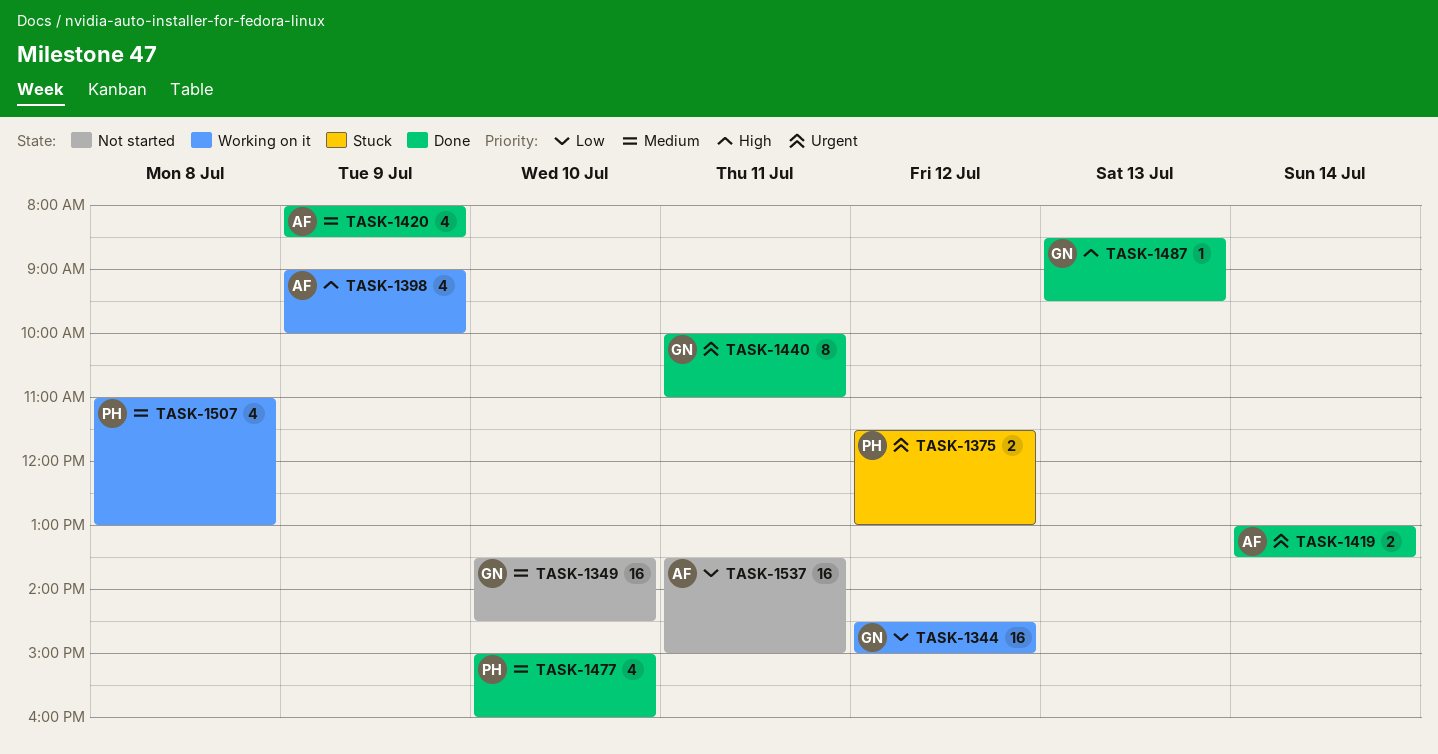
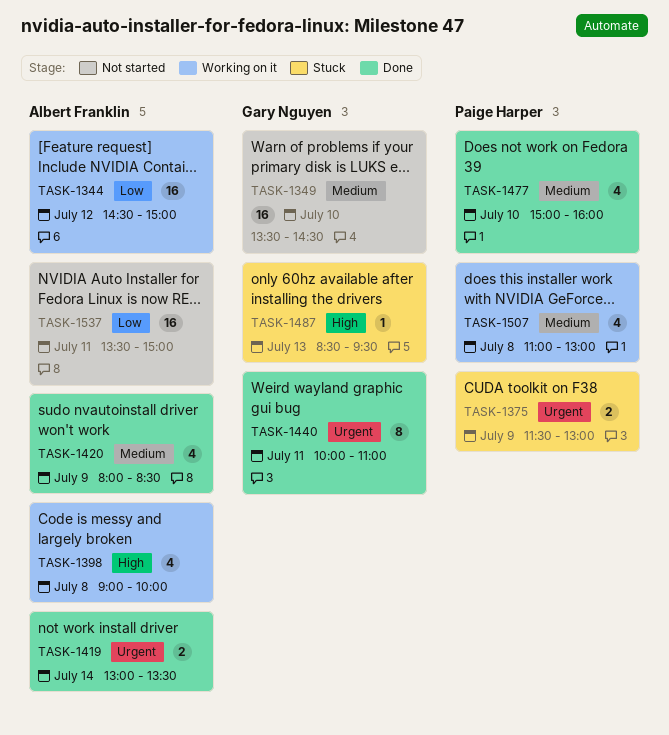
TASK-1344, owner: Gary Nguyen -> Albert Franklin
TASK-1375, day: Jul 12 -> Jul 9
TASK-1398, day: Jul 9 -> Jul 8
TASK-1487, status: Done -> Stuck

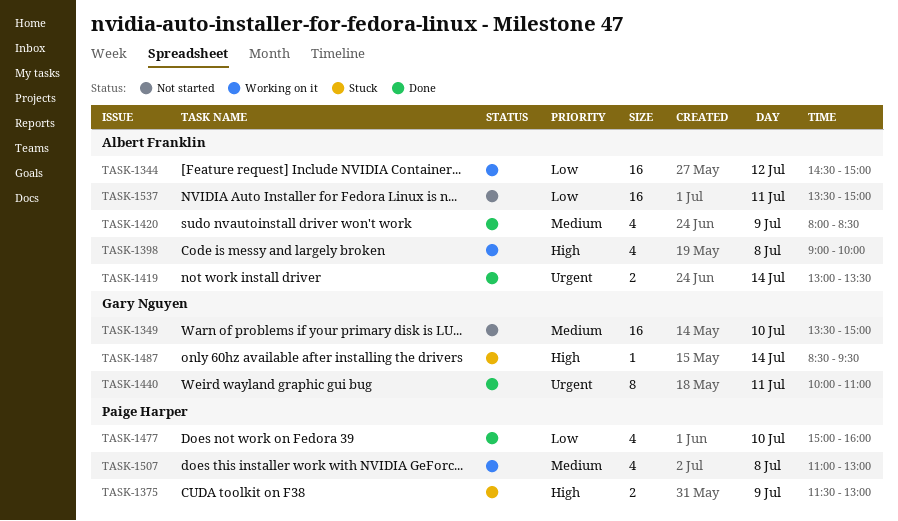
TASK-1349, ends: 14:30 -> 15:00
TASK-1375, priority: Urgent -> High
TASK-1477, priority: Medium -> Low
TASK-1487, day: Jul 13 -> Jul 14

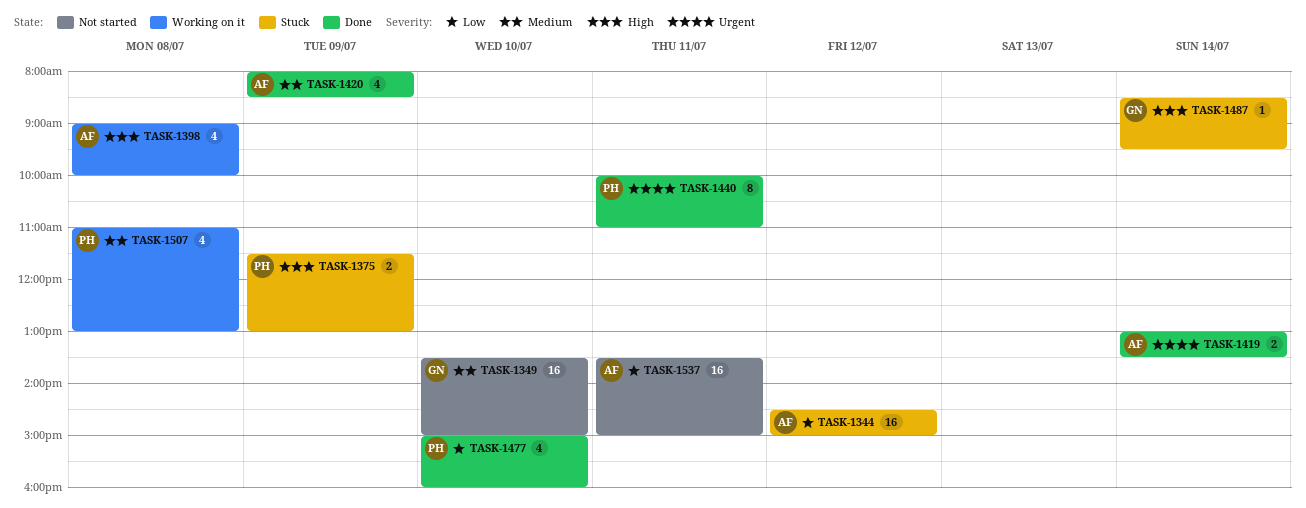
TASK-1344, status: Working on it -> Stuck
TASK-1440, owner: Gary Nguyen -> Paige Harper

